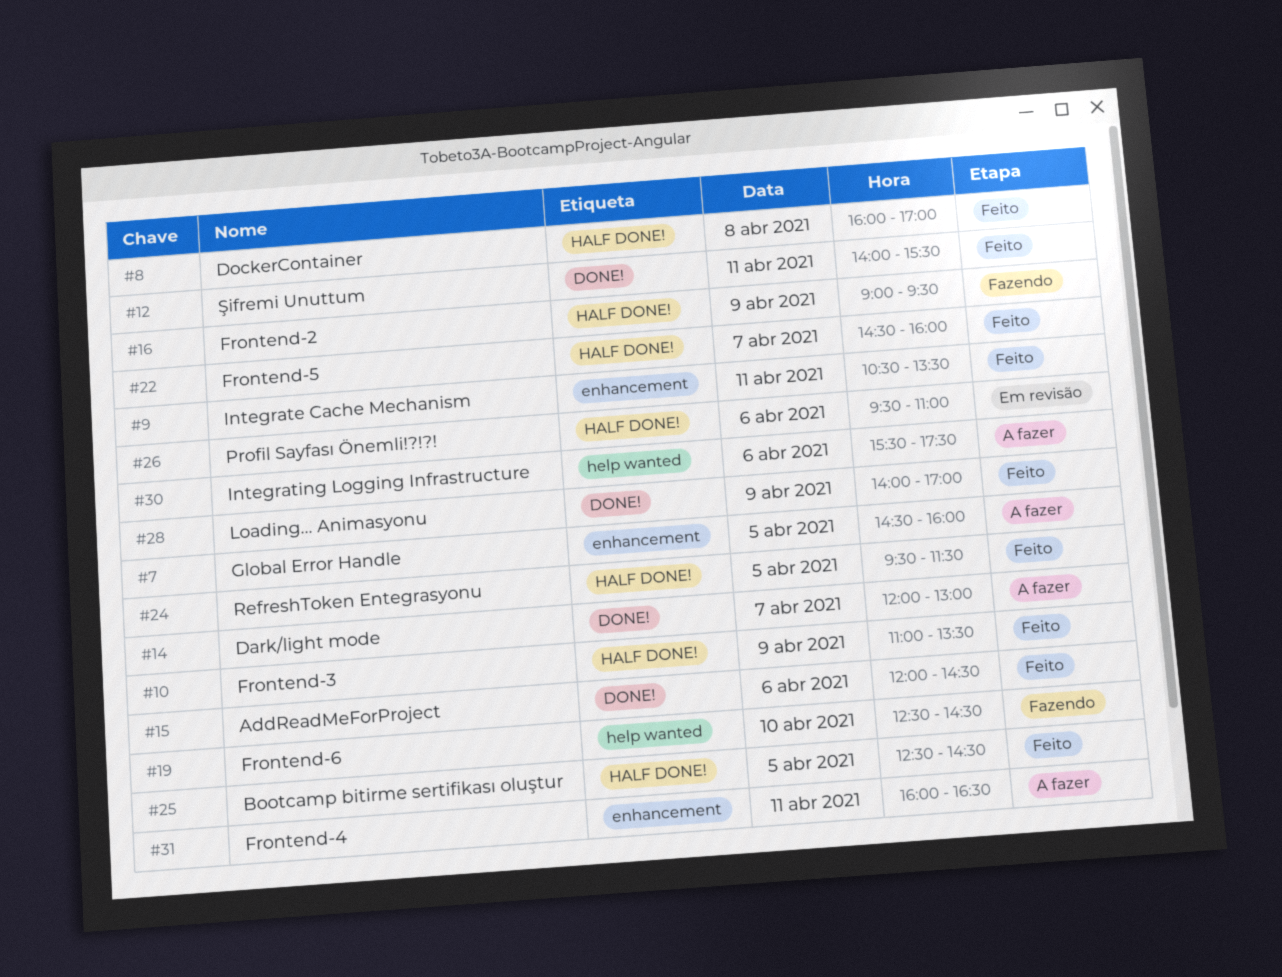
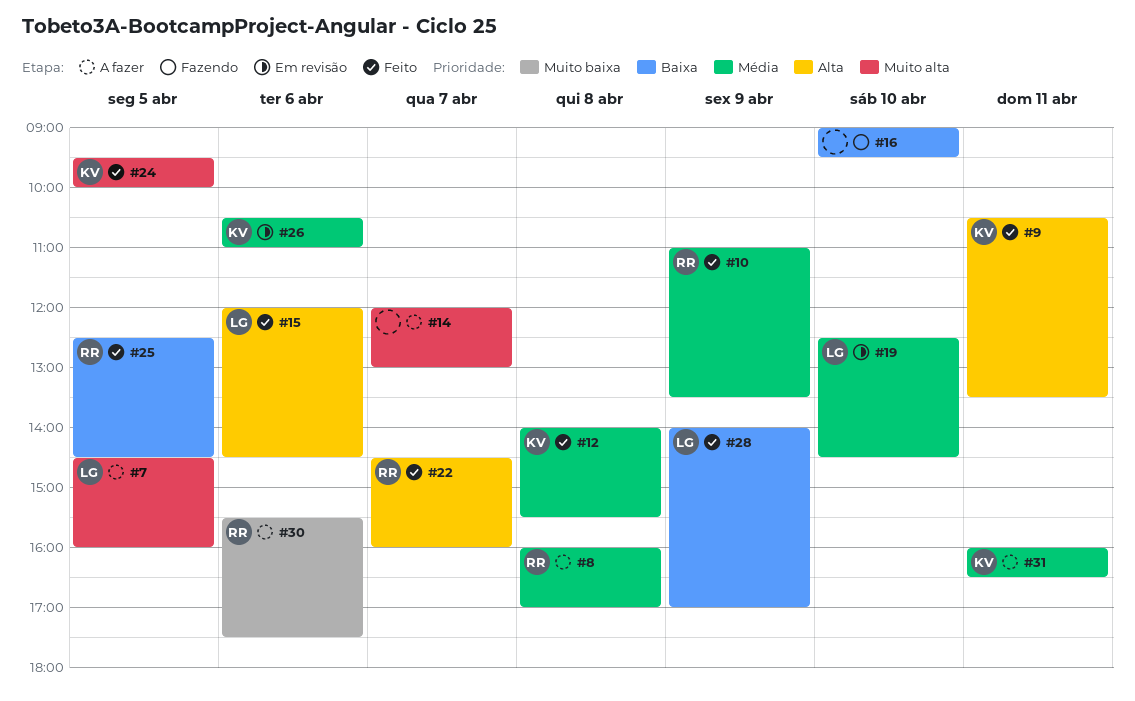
#8, status: Feito -> A fazer
#12, day: Apr 11 -> Apr 8
#16, day: Apr 9 -> Apr 10
#19, status: Fazendo -> Em revisão
#24, ends: 11:30 -> 10:00
#26, begins: 09:30 -> 10:30

